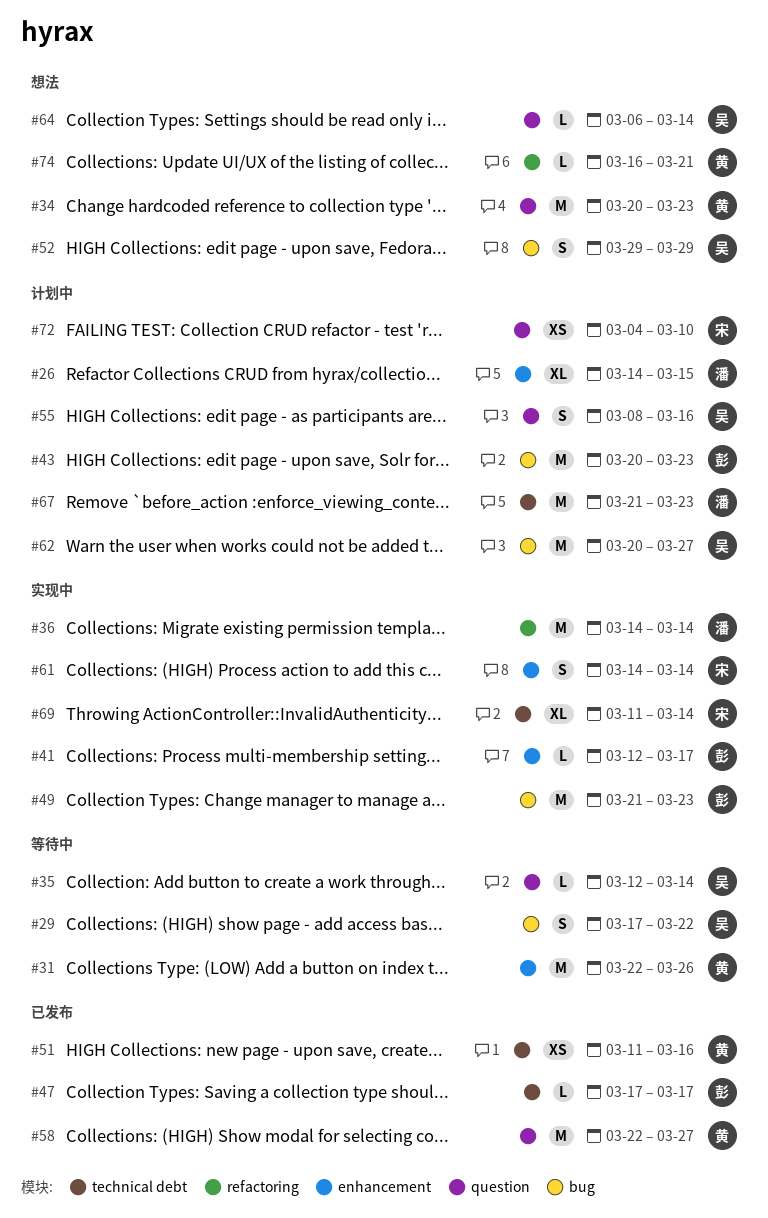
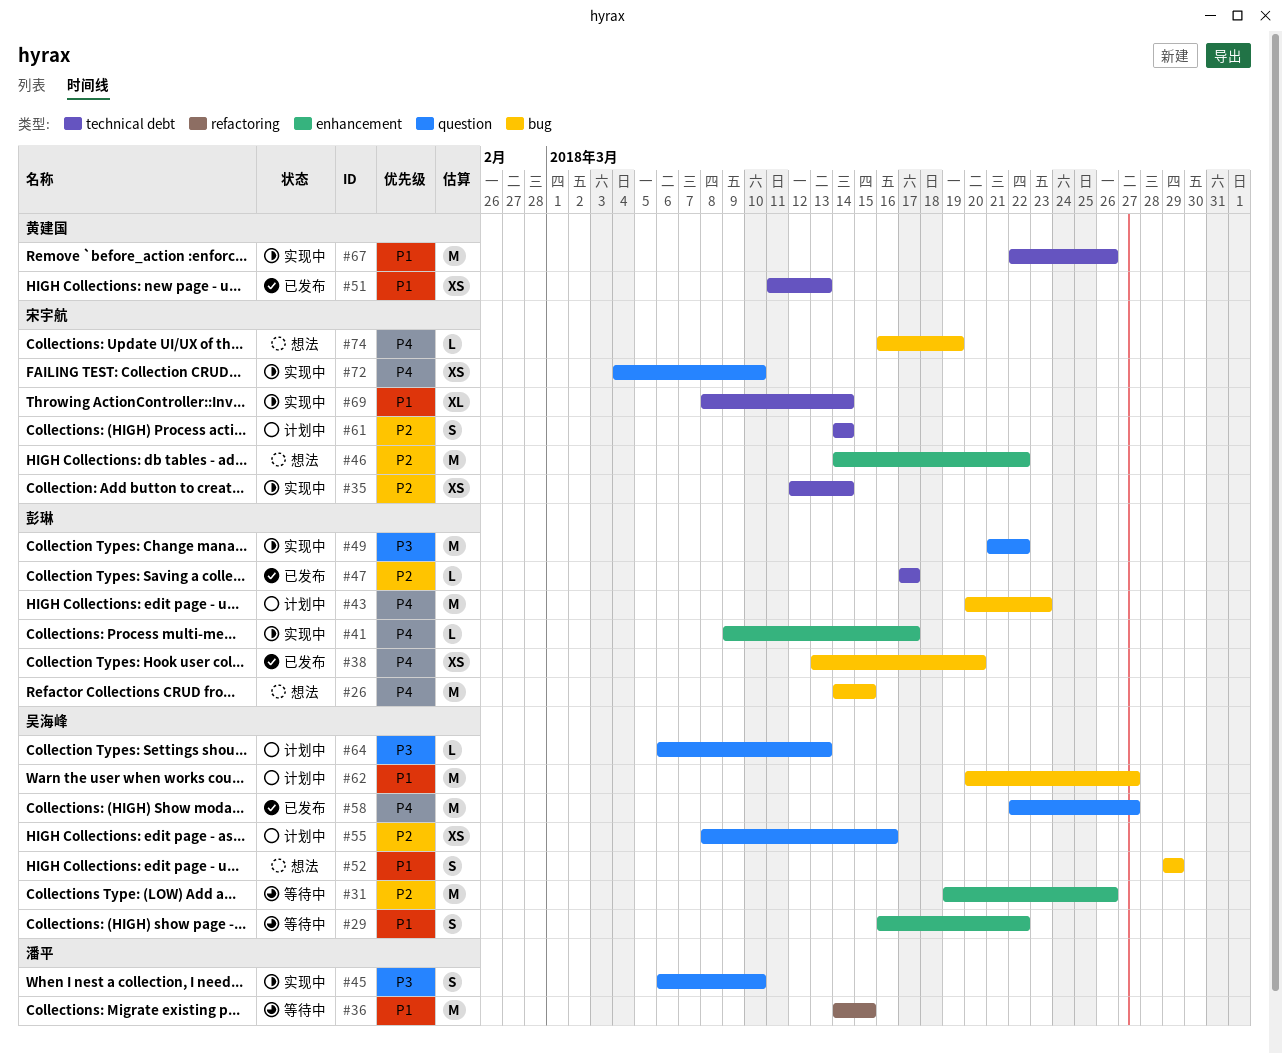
#26, status: 计划中 -> 想法
#26, owner: 潘平 -> 彭琳
#26, label: enhancement -> bug
#26, estimate: XL -> M
#29, label: bug -> enhancement
#29, start: Mar 17 -> Mar 16
#31, owner: 黄建国 -> 吴海峰
#31, start: Mar 22 -> Mar 19
#34: present -> none
#35, status: 等待中 -> 实现中
#35, owner: 吴海峰 -> 宋宇航
#35, label: question -> technical debt
#35, estimate: L -> XS
#36, status: 实现中 -> 等待中
#36, due: Mar 14 -> Mar 15
#38: none -> present
#41, start: Mar 12 -> Mar 9
#45: none -> present
#46: none -> present
#49, label: bug -> question
#49, due: Mar 23 -> Mar 22
#51, due: Mar 16 -> Mar 13
#55, estimate: S -> XS
#58, owner: 黄建国 -> 吴海峰
#61, status: 实现中 -> 计划中
#61, label: enhancement -> technical debt
#64, status: 想法 -> 计划中
#64, due: Mar 14 -> Mar 13
#67, status: 计划中 -> 实现中
#67, owner: 潘平 -> 黄建国
#67, start: Mar 21 -> Mar 22
#67, due: Mar 23 -> Mar 26
#69, start: Mar 11 -> Mar 8
#72, status: 计划中 -> 实现中
#74, owner: 黄建国 -> 宋宇航
#74, label: refactoring -> bug
#74, due: Mar 21 -> Mar 19

